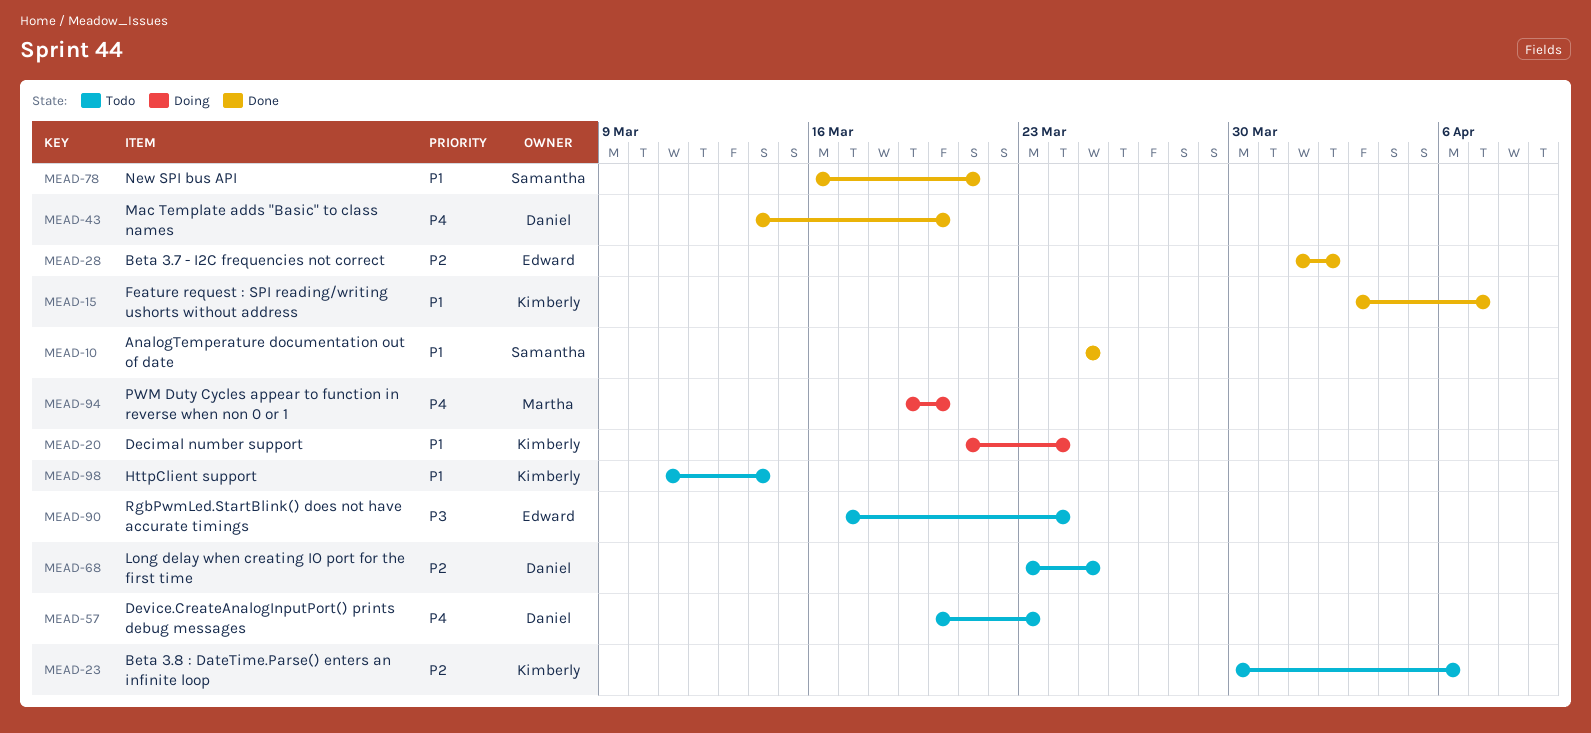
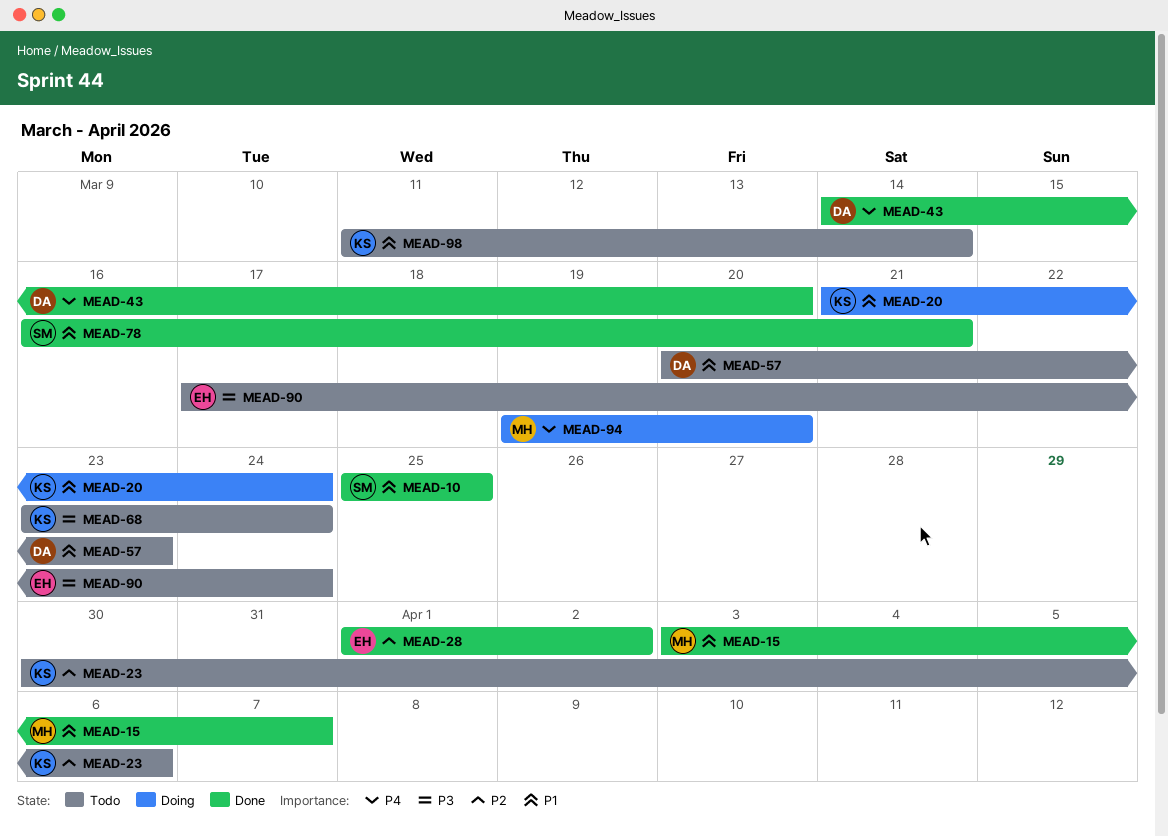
MEAD-15, owner: Kimberly -> Martha
MEAD-57, priority: P4 -> P1
MEAD-68, owner: Daniel -> Kimberly
MEAD-68, priority: P2 -> P3
MEAD-68, due: Mar 25 -> Mar 24

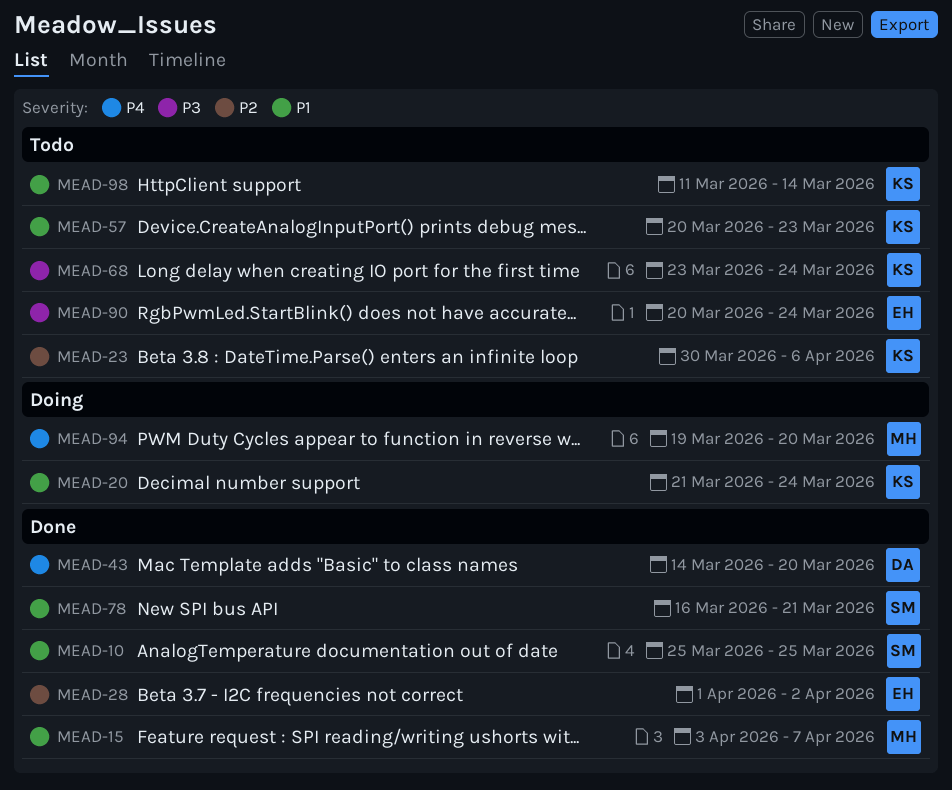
MEAD-57, owner: DA -> KS
MEAD-90, start: Mar 17 -> Mar 20

